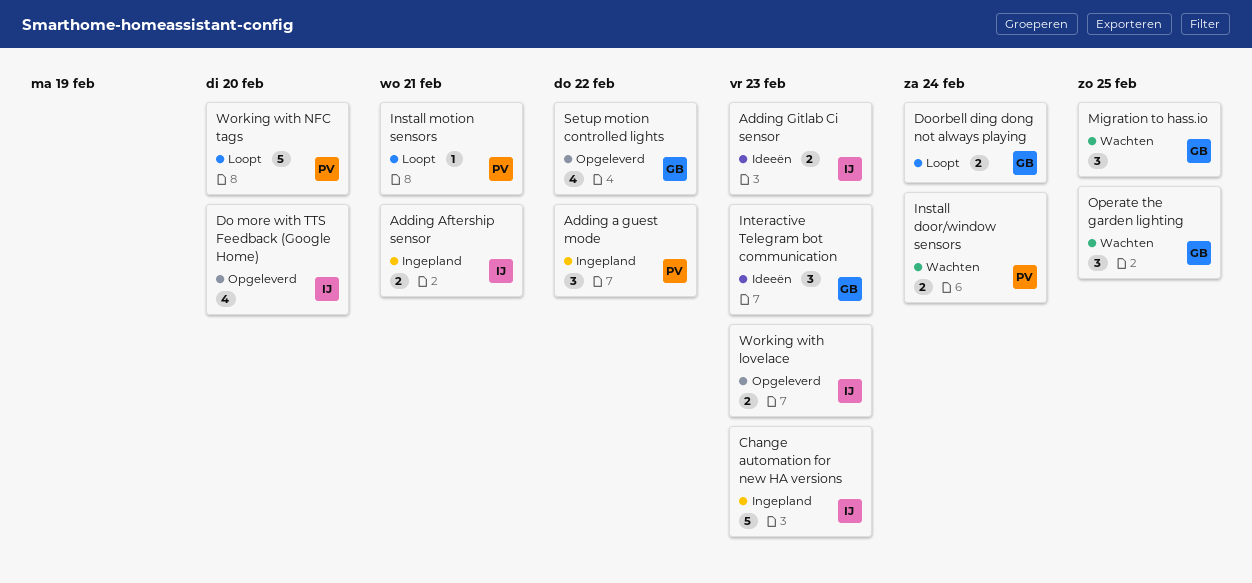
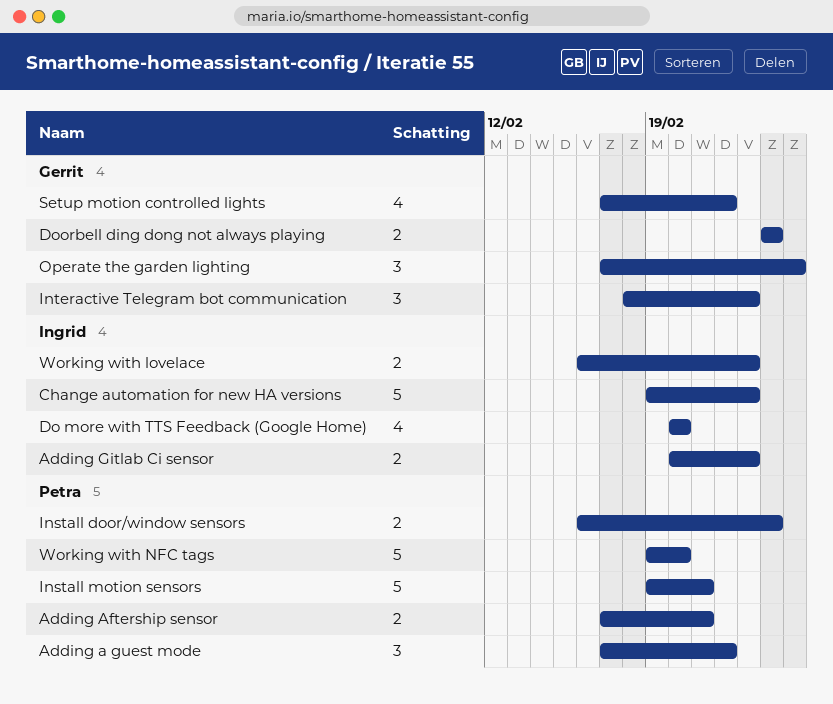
Adding Aftership sensor, owner: Ingrid -> Petra
Install motion sensors, estimate: 1 -> 5
Migration to hass.io: present -> none

